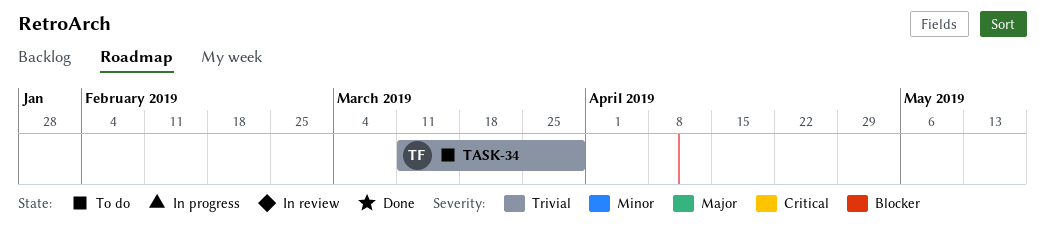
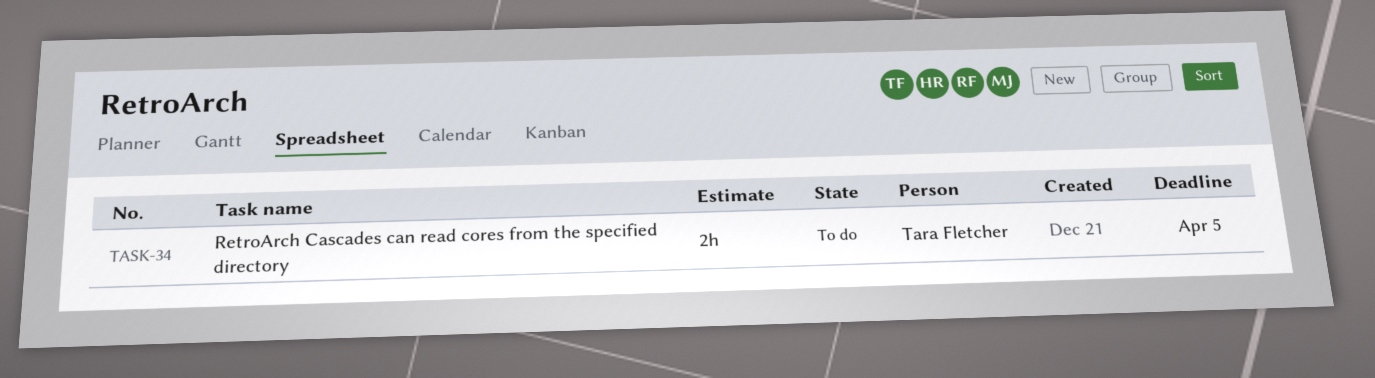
TASK-34, due: Mar 29 -> Apr 5

